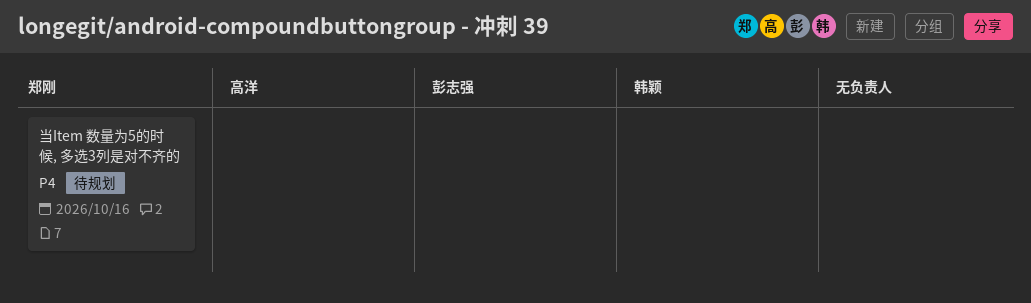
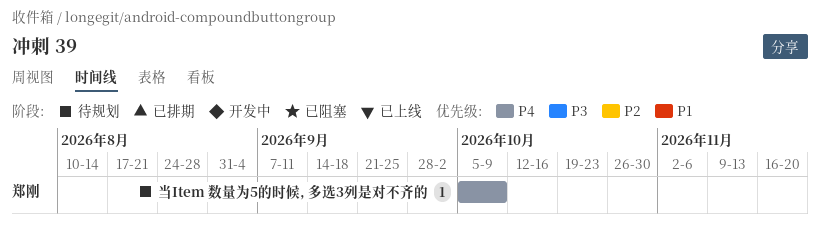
当Item 数量为5的时候, 多选3列是对不齐的, due: Oct 16 -> Oct 9

